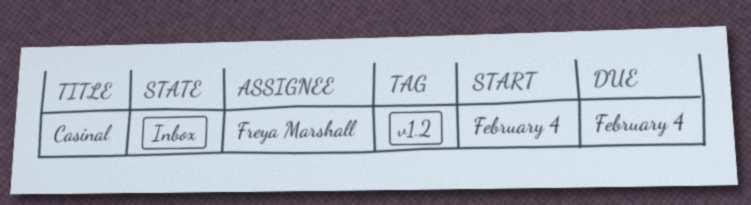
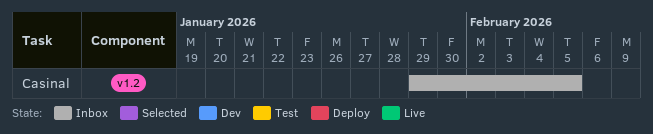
Casinal, start: Feb 4 -> Jan 29
Casinal, due: Feb 4 -> Feb 5

